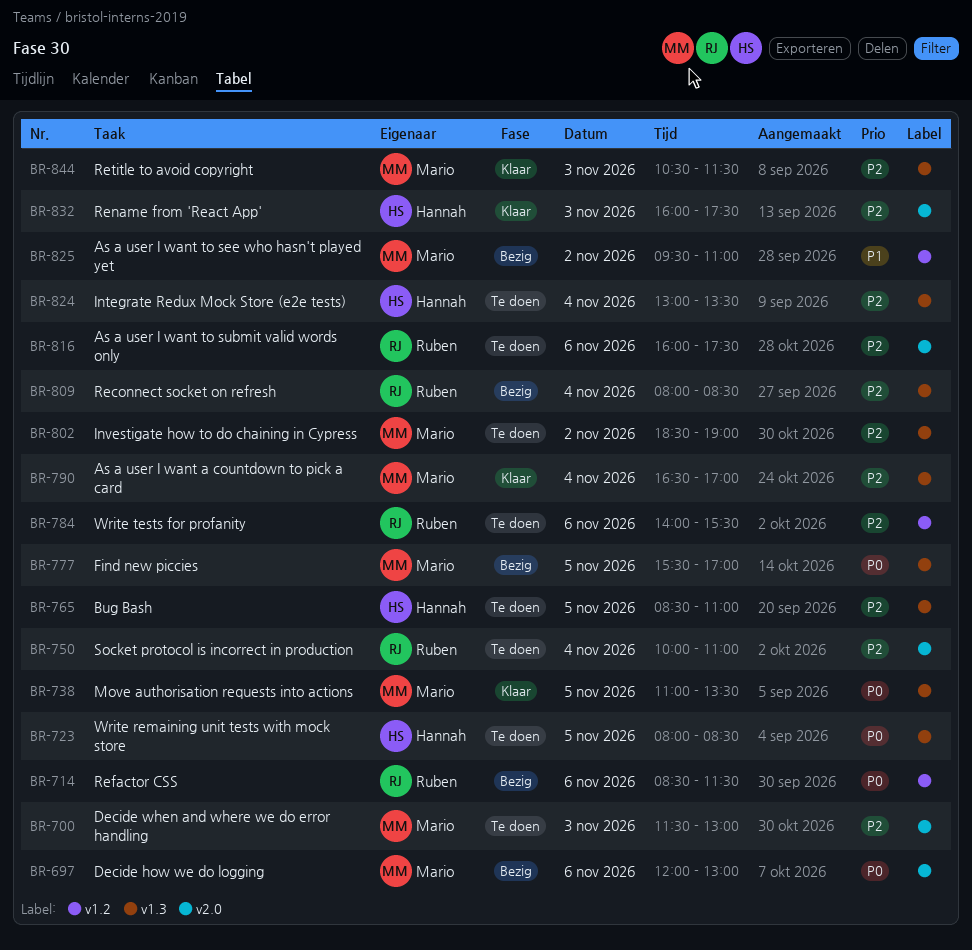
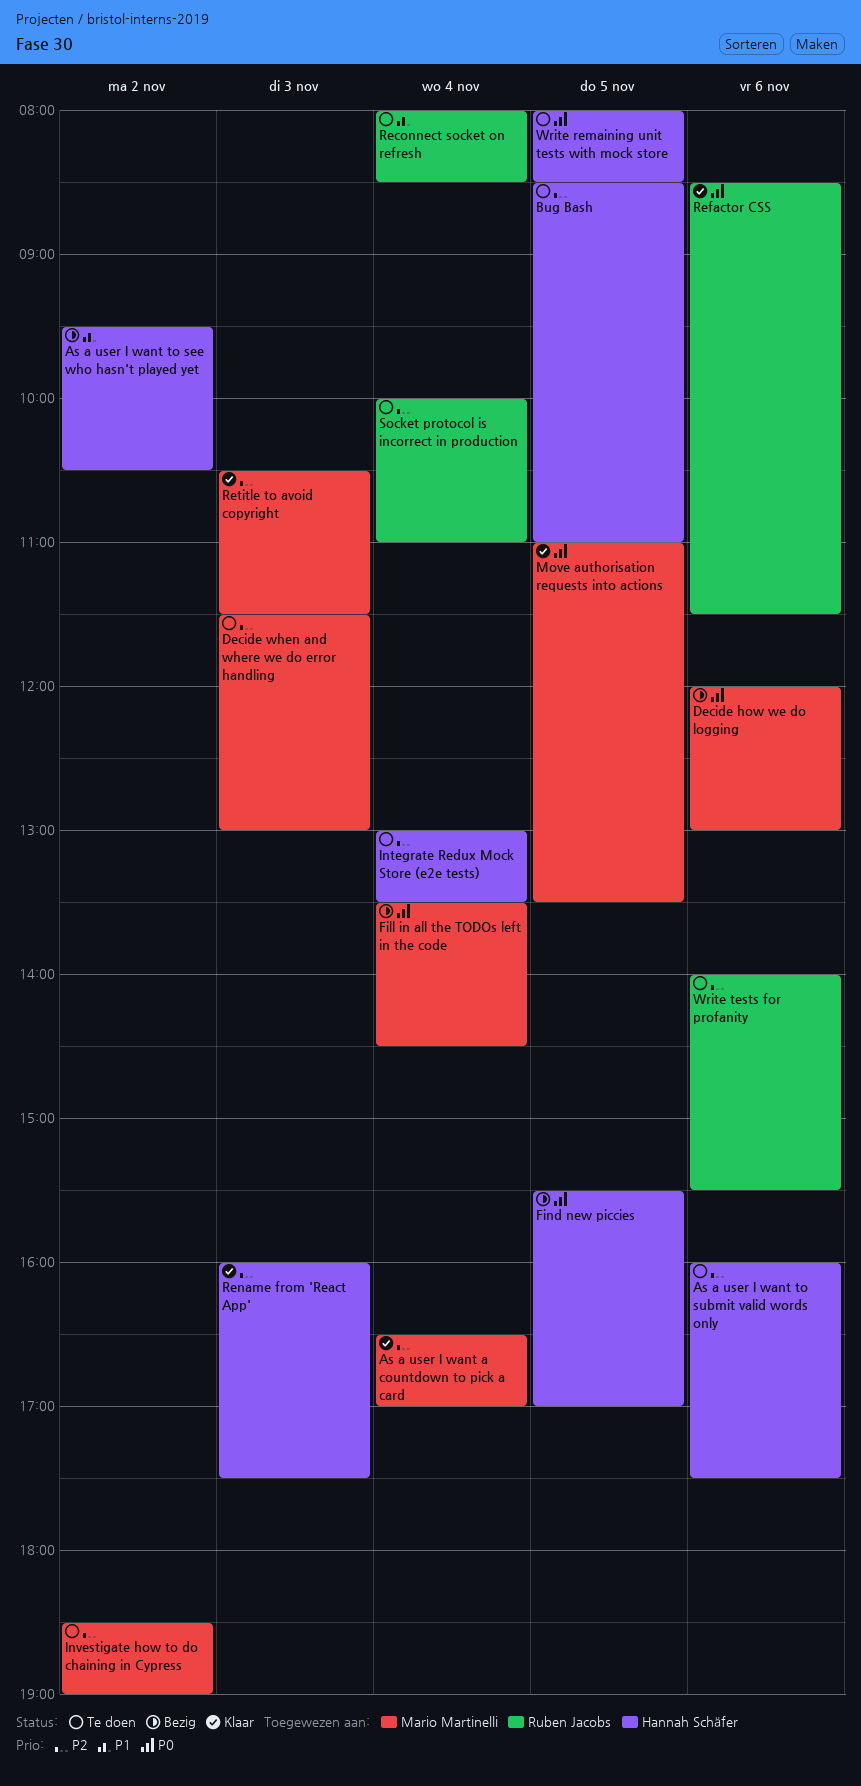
As a user I want to see who hasn't played yet, owner: Mario Martinelli -> Hannah Schäfer
As a user I want to see who hasn't played yet, ends: 11:00 -> 10:30
As a user I want to submit valid words only, owner: Ruben Jacobs -> Hannah Schäfer
Fill in all the TODOs left in the code: none -> present
Find new piccies, owner: Mario Martinelli -> Hannah Schäfer
Reconnect socket on refresh, status: Bezig -> Te doen
Reconnect socket on refresh, priority: P2 -> P1
Refactor CSS, status: Bezig -> Klaar

